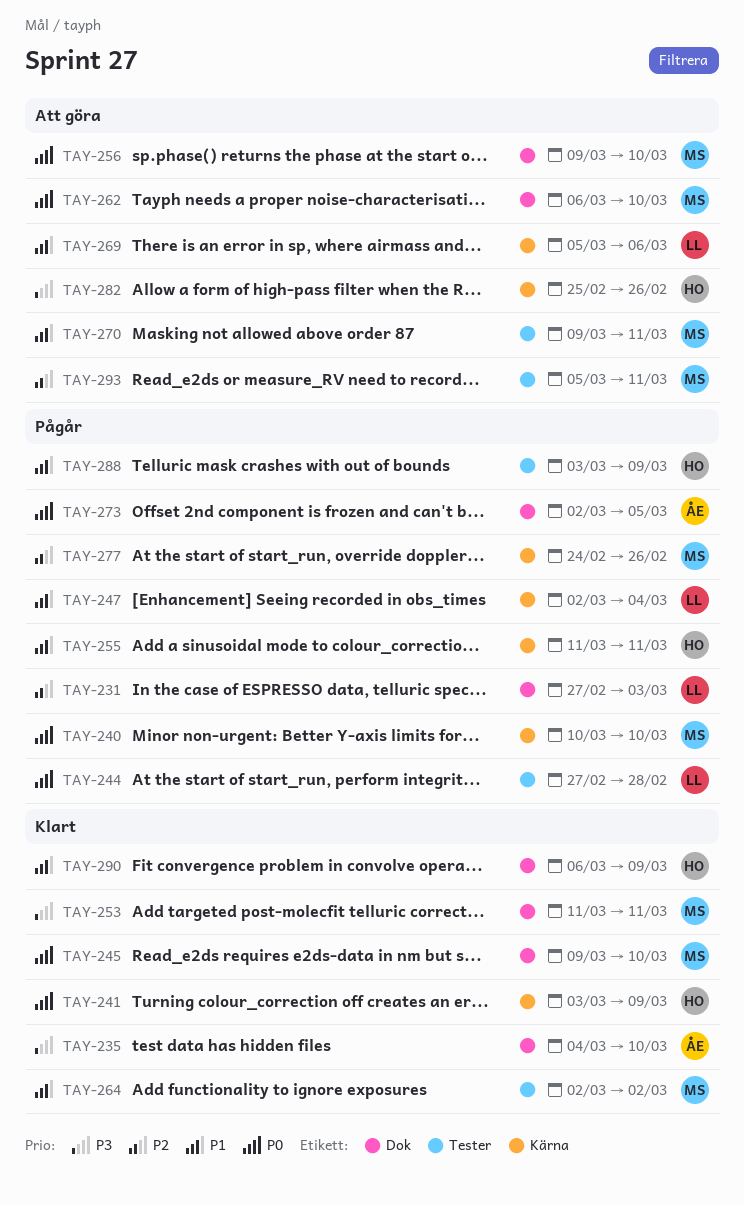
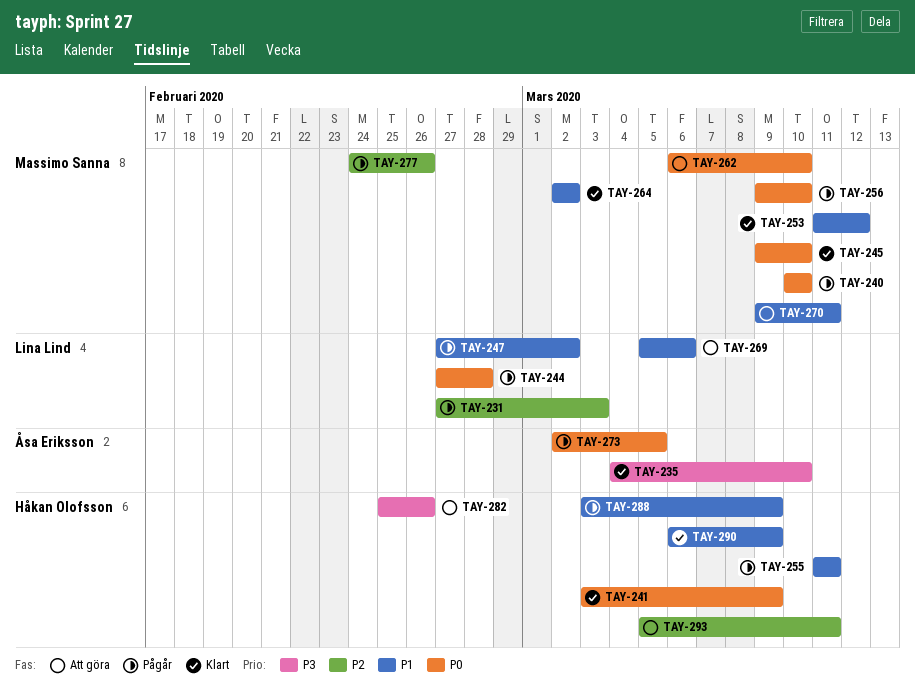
TAY-247, start: Mar 2 -> Feb 27
TAY-247, due: Mar 4 -> Mar 2
TAY-253, priority: P3 -> P1
TAY-253, due: Mar 11 -> Mar 12
TAY-256, status: Att göra -> Pågår
TAY-293, owner: Massimo Sanna -> Håkan Olofsson

